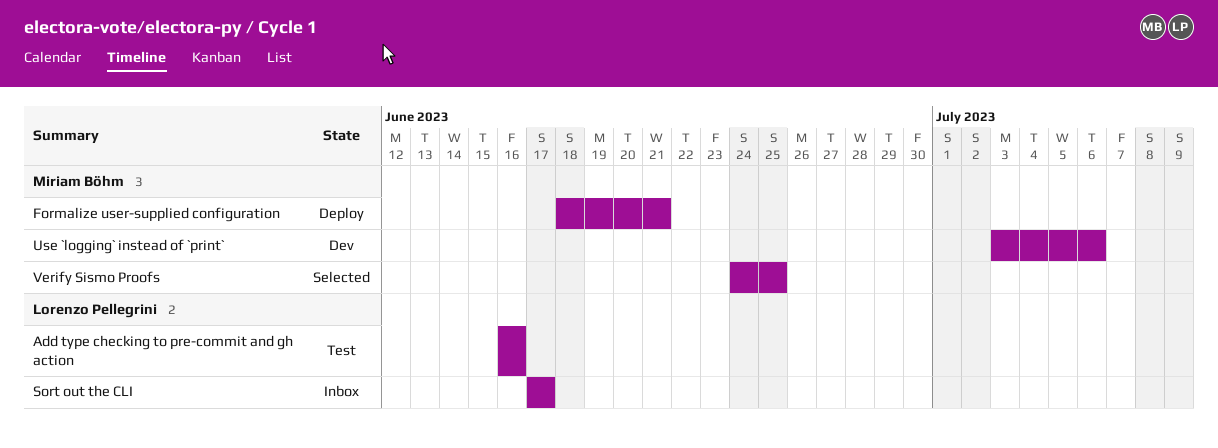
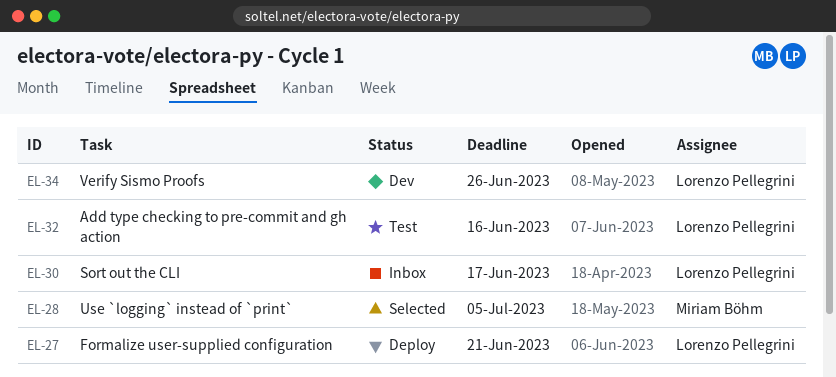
Formalize user-supplied configuration, owner: Miriam Böhm -> Lorenzo Pellegrini
Use `logging` instead of `print`, status: Dev -> Selected
Use `logging` instead of `print`, due: Jul 6 -> Jul 5
Verify Sismo Proofs, status: Selected -> Dev
Verify Sismo Proofs, owner: Miriam Böhm -> Lorenzo Pellegrini
Verify Sismo Proofs, due: Jun 25 -> Jun 26

